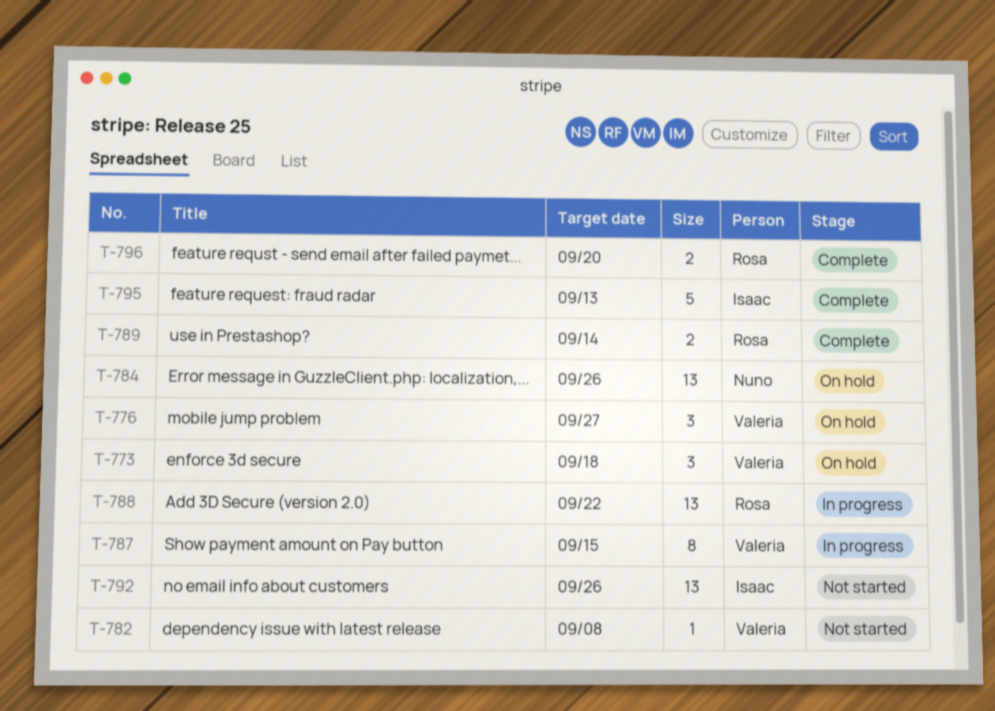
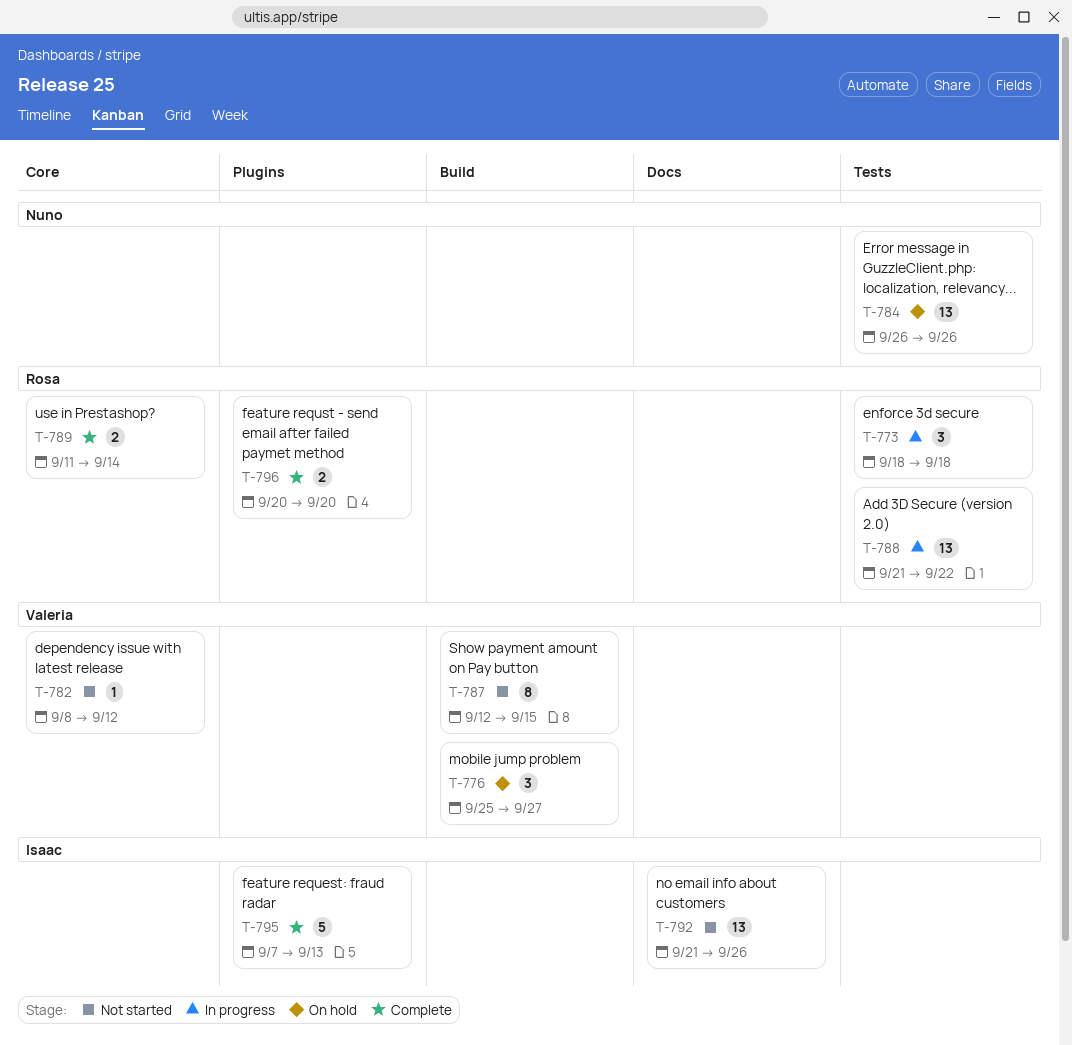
T-773, status: On hold -> In progress
T-773, owner: Valeria -> Rosa
T-782, due: Sep 8 -> Sep 12
T-787, status: In progress -> Not started

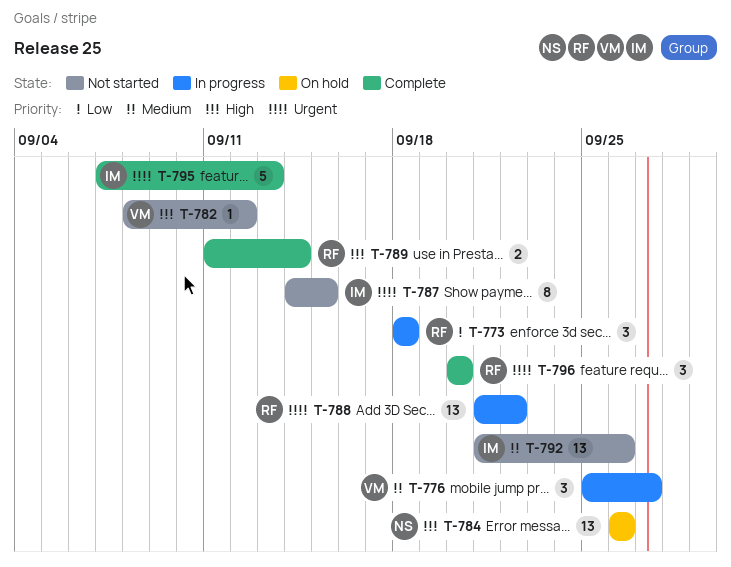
T-776, status: On hold -> In progress
T-787, owner: Valeria -> Isaac
T-787, start: Sep 12 -> Sep 14
T-796, estimate: 2 -> 3

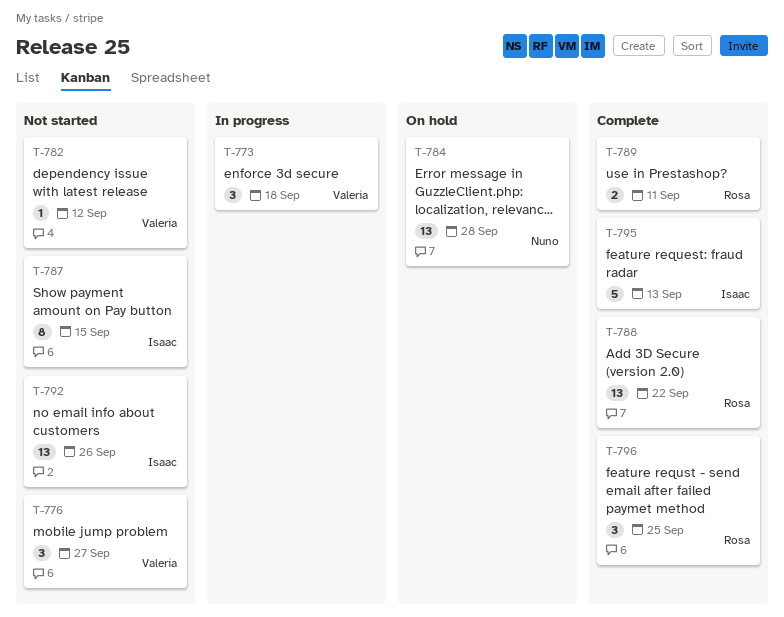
T-773, owner: Rosa -> Valeria
T-776, status: In progress -> Not started
T-784, due: Sep 26 -> Sep 28
T-788, status: In progress -> Complete
T-789, due: Sep 14 -> Sep 11
T-796, due: Sep 20 -> Sep 25

